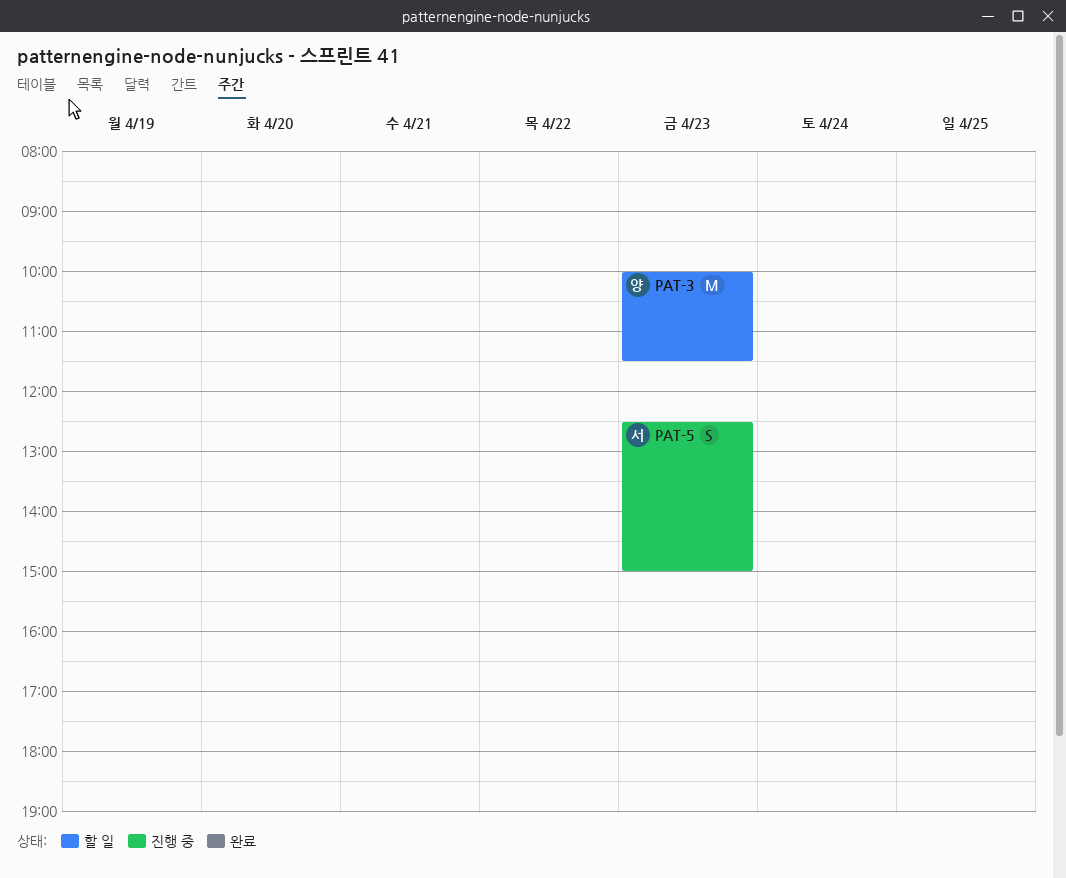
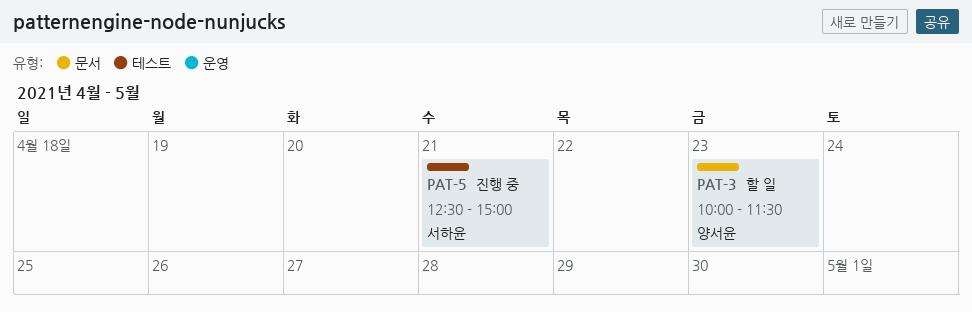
PAT-5, day: Apr 23 -> Apr 21

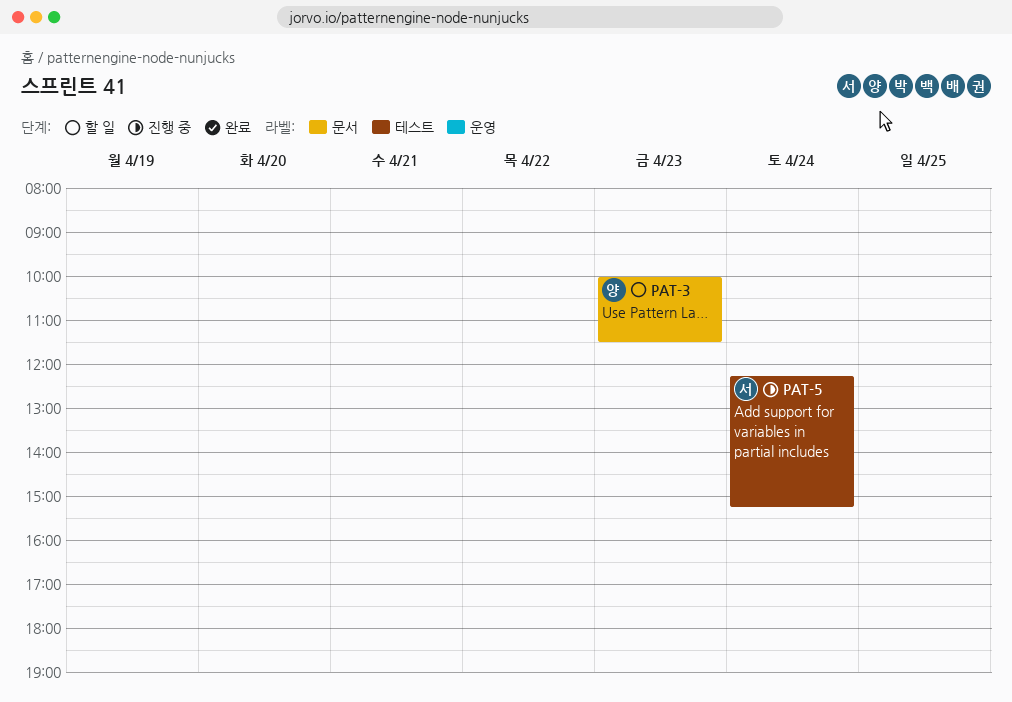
PAT-5, day: Apr 21 -> Apr 24
PAT-5, begins: 12:30 -> 12:15
PAT-5, ends: 15:00 -> 15:15

